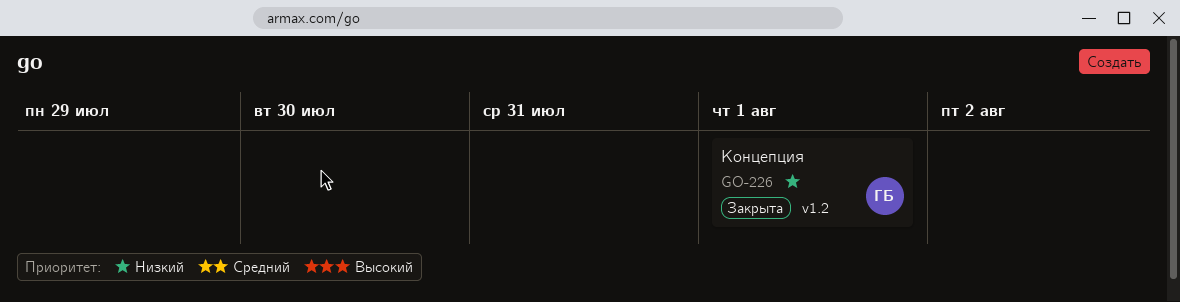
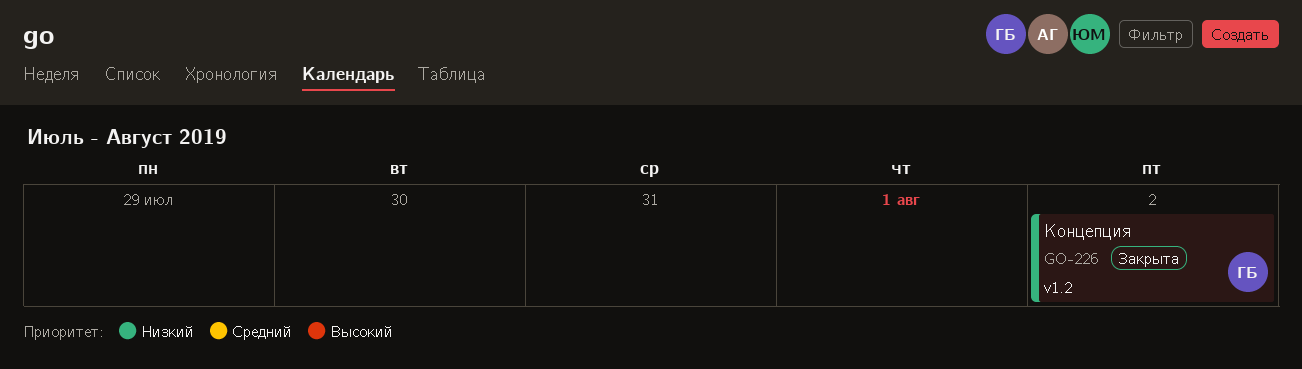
GO-226, due: Aug 1 -> Aug 2

